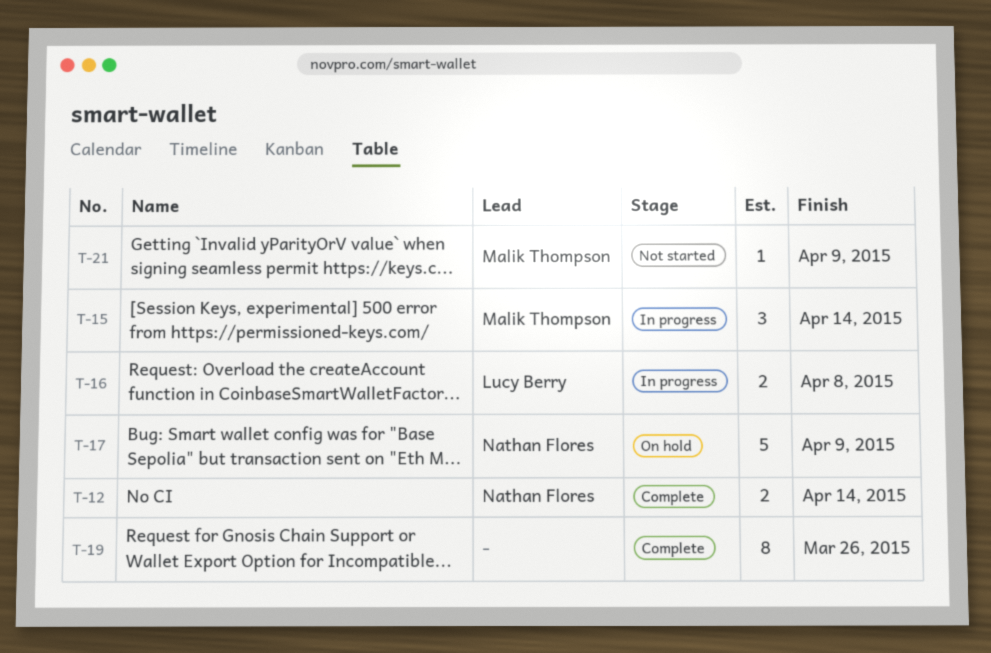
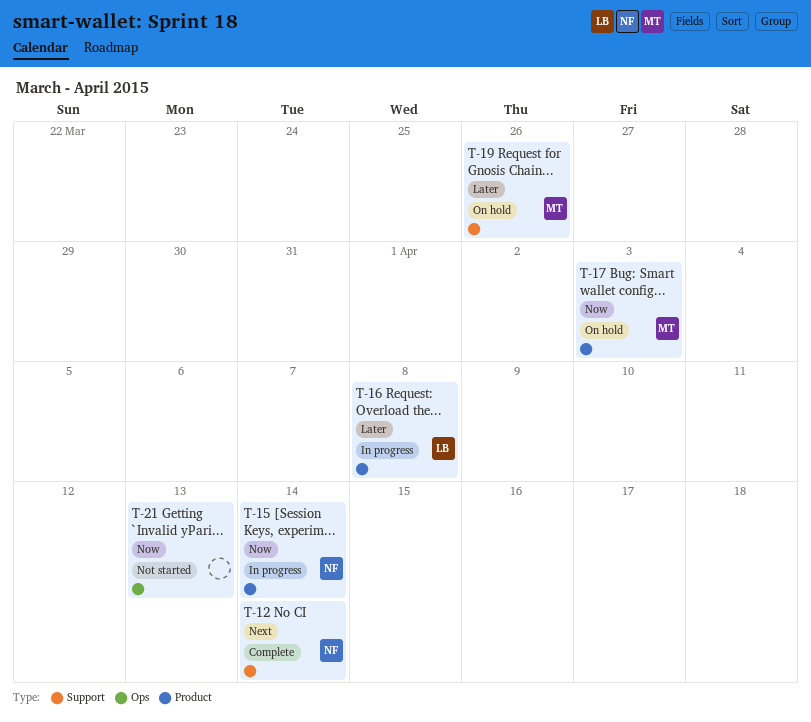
T-15, owner: Malik Thompson -> Nathan Flores
T-17, owner: Nathan Flores -> Malik Thompson
T-17, due: Apr 9 -> Apr 3
T-19, status: Complete -> On hold
T-19, owner: none -> Malik Thompson
T-21, owner: Malik Thompson -> none
T-21, due: Apr 9 -> Apr 13

